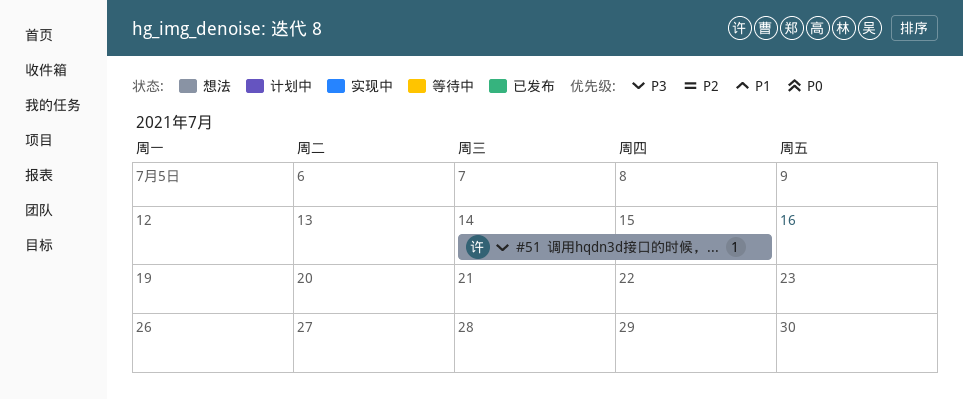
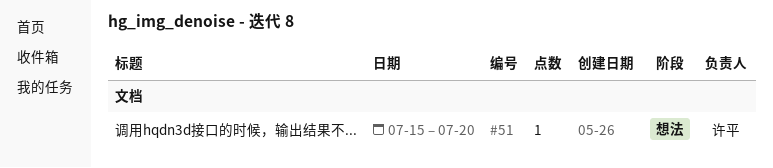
#51, start: Jul 14 -> Jul 15
#51, due: Jul 15 -> Jul 20

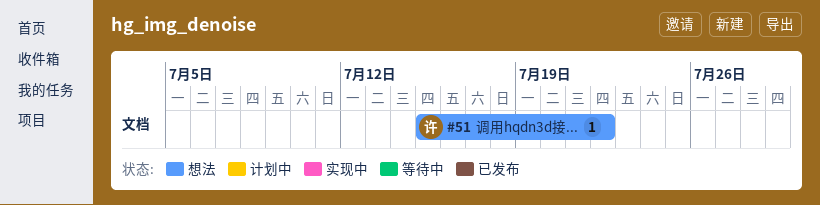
#51, due: Jul 20 -> Jul 22

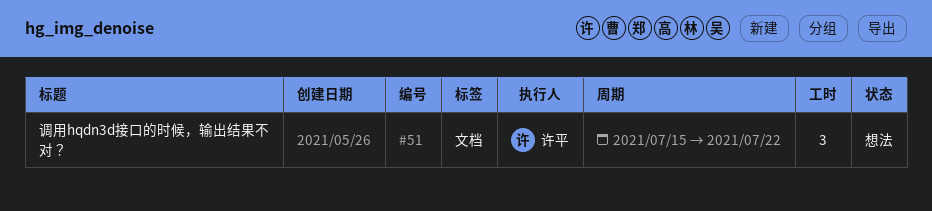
#51, estimate: 1 -> 3

